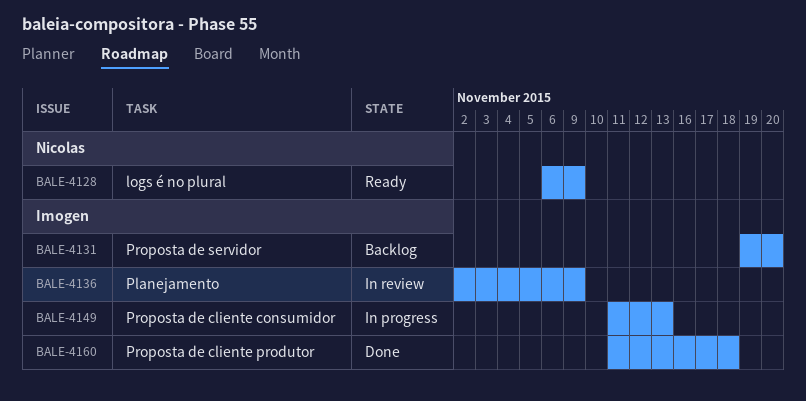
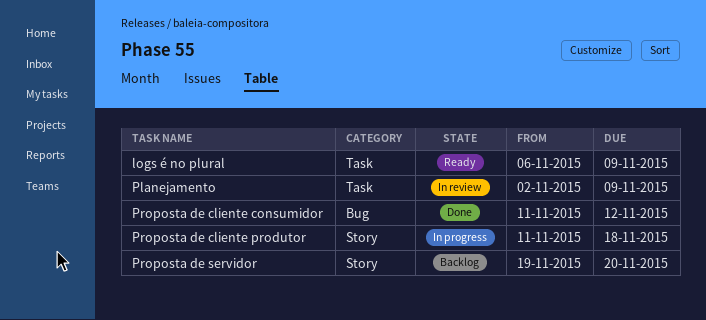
Proposta de cliente consumidor, status: In progress -> Done
Proposta de cliente consumidor, due: Nov 13 -> Nov 12
Proposta de cliente produtor, status: Done -> In progress

